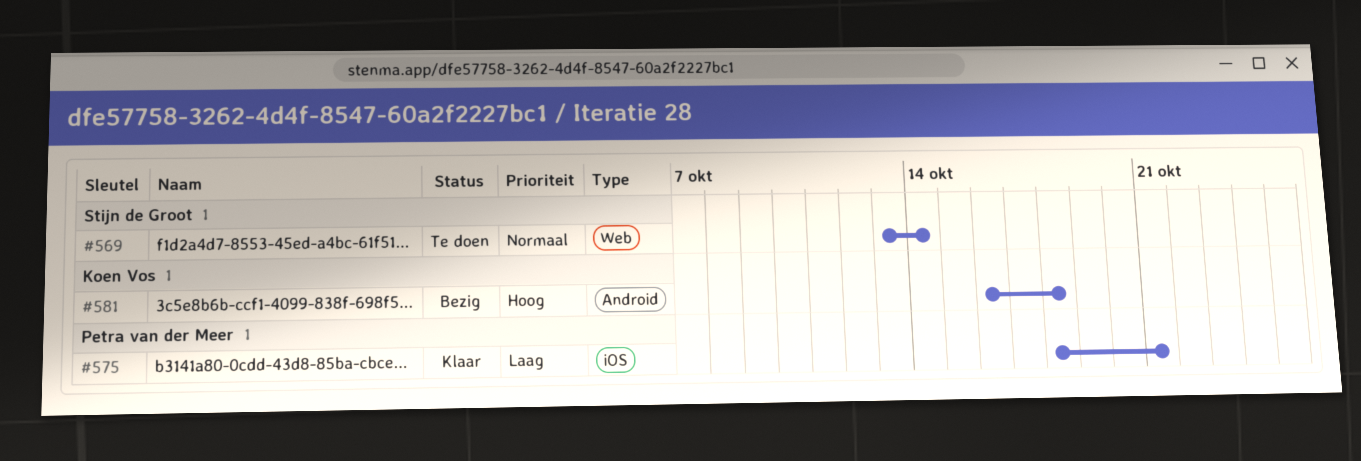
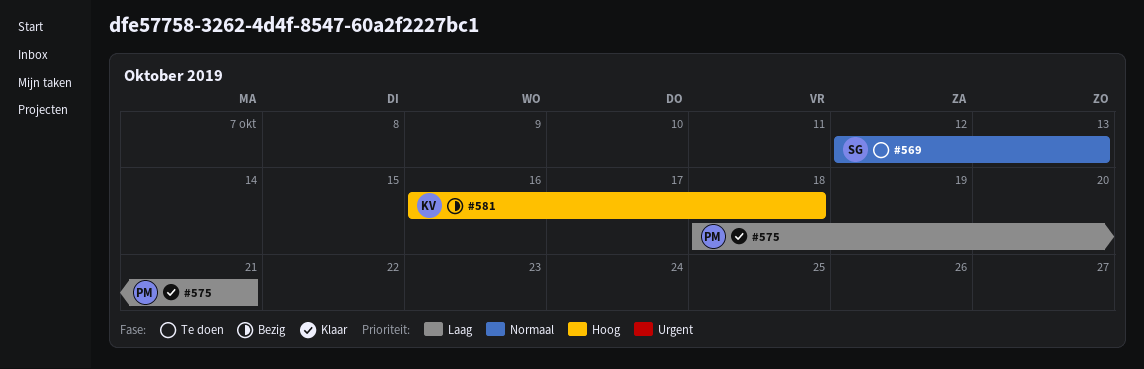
#569, start: Oct 13 -> Oct 12
#569, due: Oct 14 -> Oct 13

